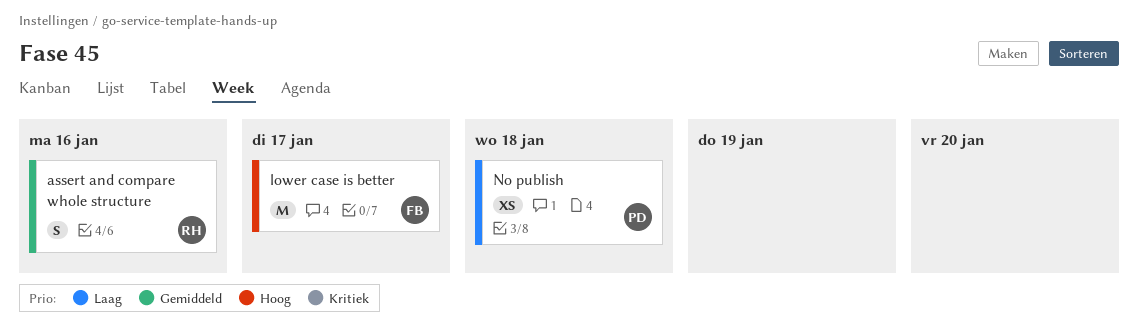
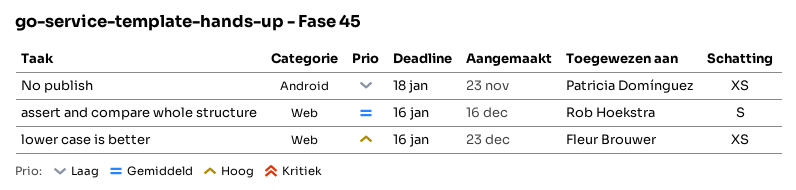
lower case is better, estimate: M -> XS
lower case is better, due: Jan 17 -> Jan 16

